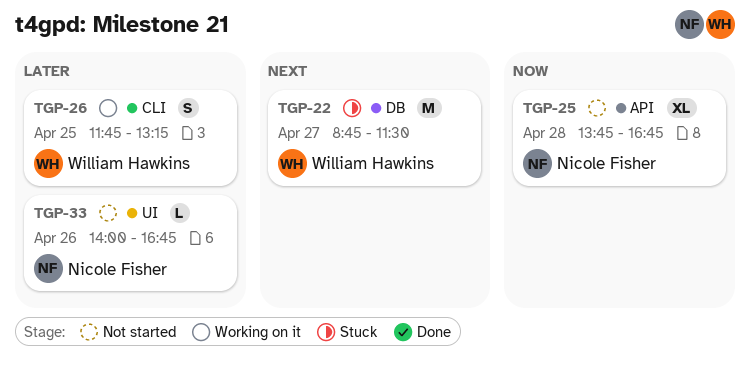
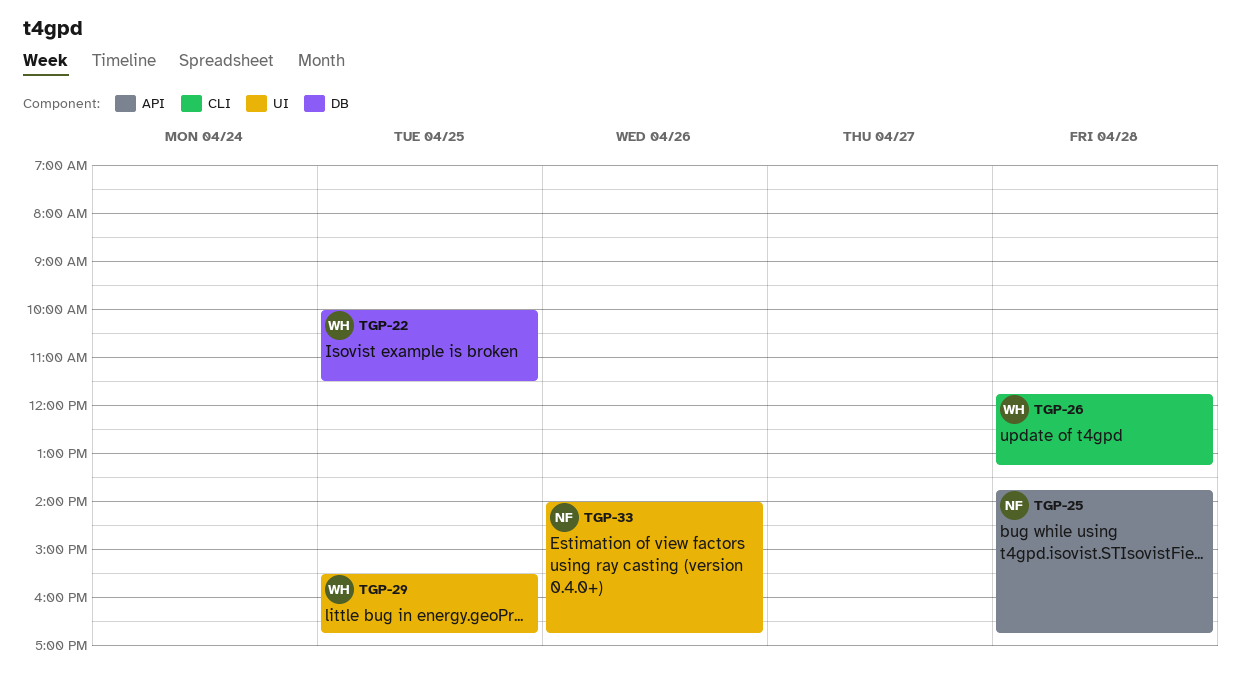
TGP-22, day: Apr 27 -> Apr 25
TGP-22, begins: 08:45 -> 10:00
TGP-26, day: Apr 25 -> Apr 28
TGP-29: none -> present

